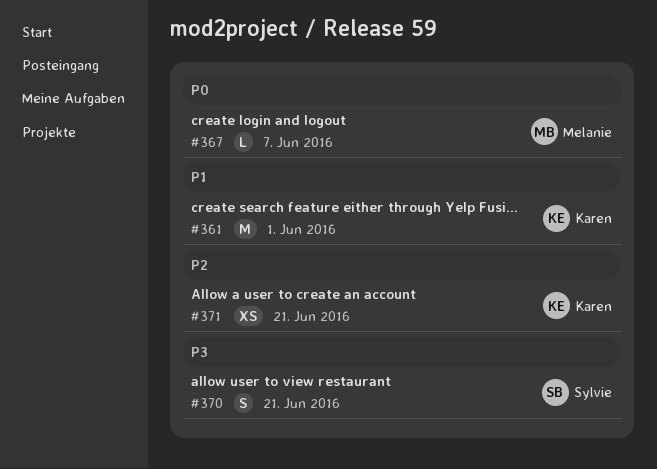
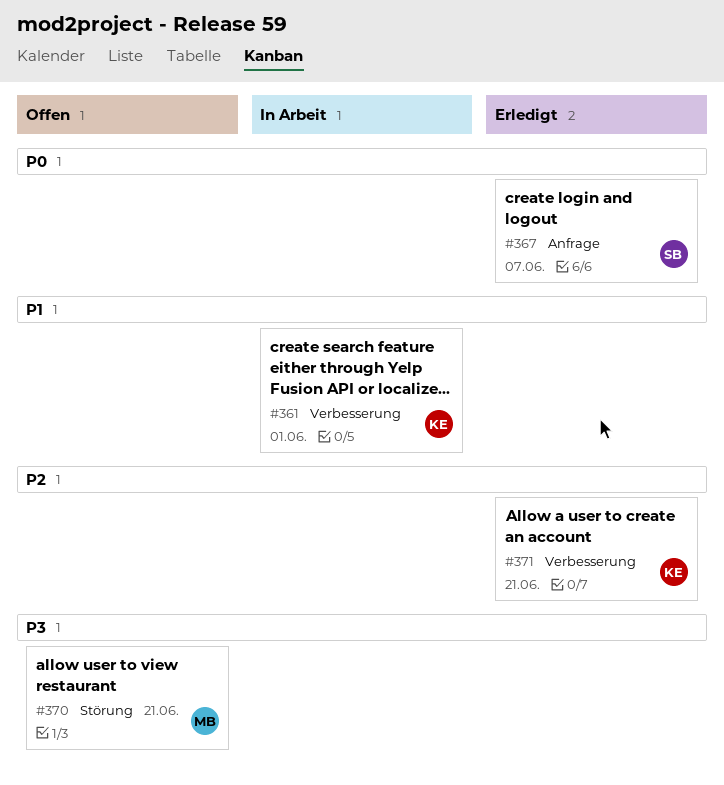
#367, owner: Melanie -> Sylvie
#370, owner: Sylvie -> Melanie

